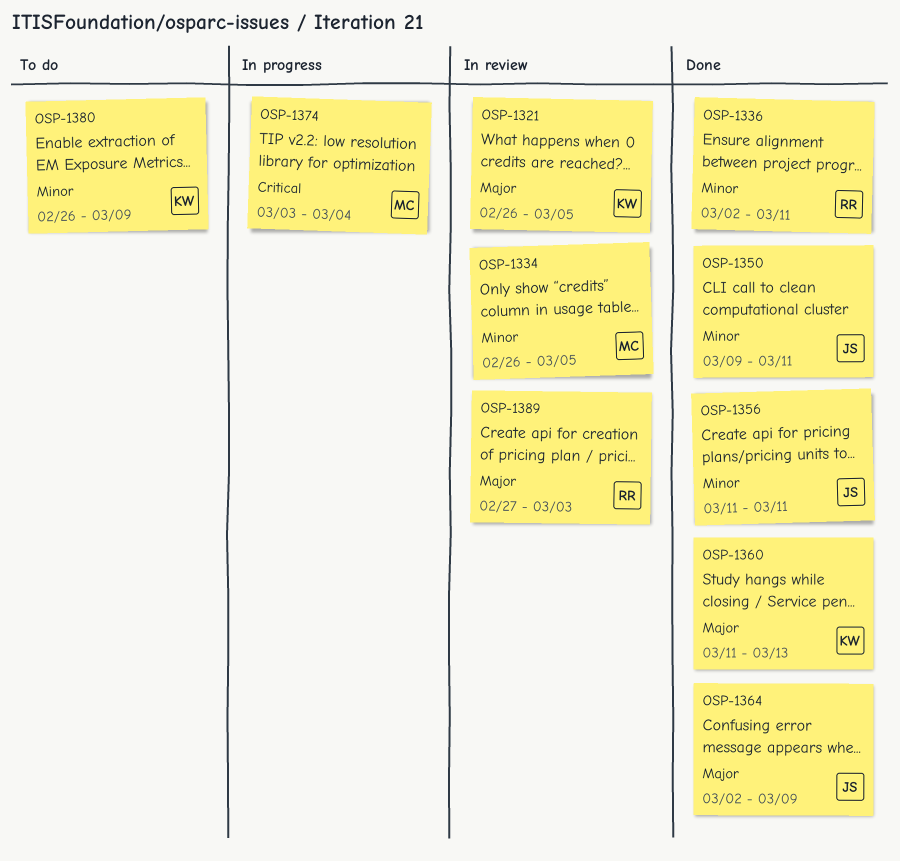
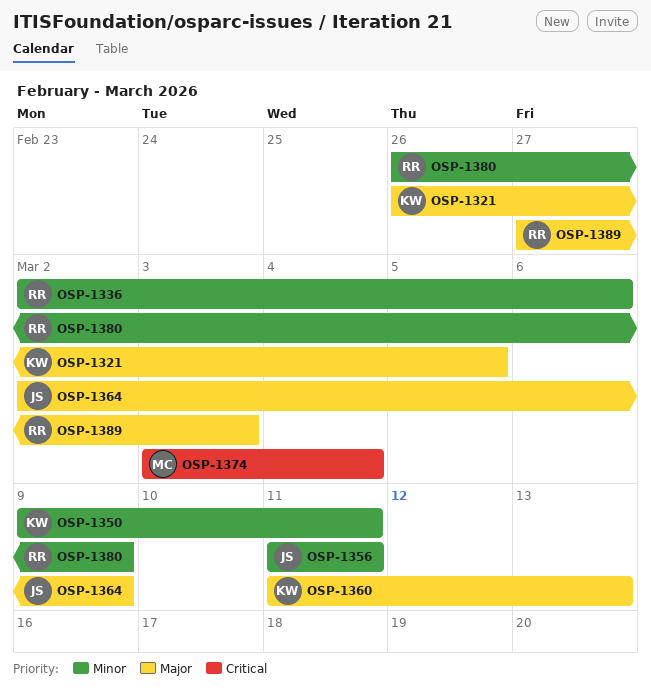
OSP-1334: present -> none
OSP-1336, due: Mar 11 -> Mar 6
OSP-1350, owner: JS -> KW
OSP-1380, owner: KW -> RR

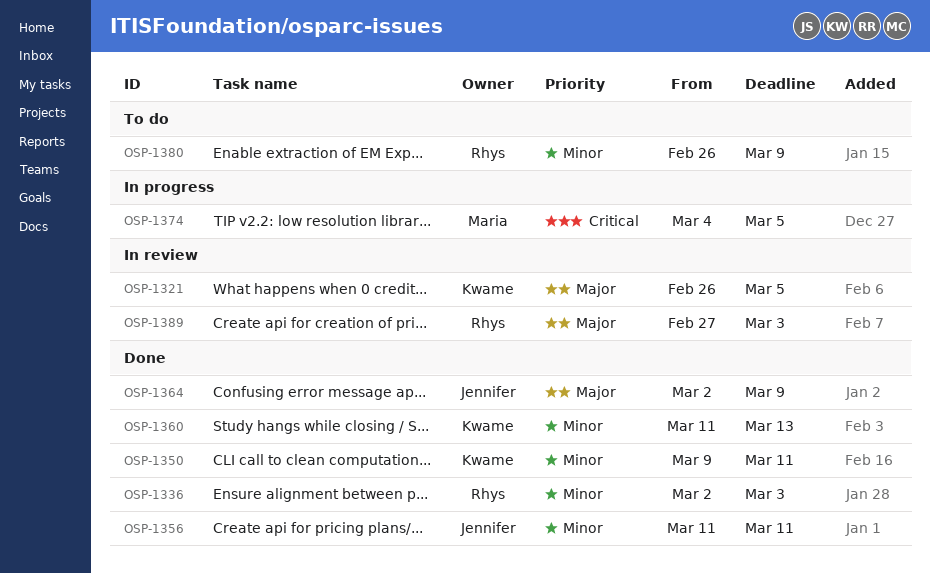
OSP-1336, due: Mar 6 -> Mar 3
OSP-1360, priority: Major -> Minor
OSP-1374, start: Mar 3 -> Mar 4
OSP-1374, due: Mar 4 -> Mar 5

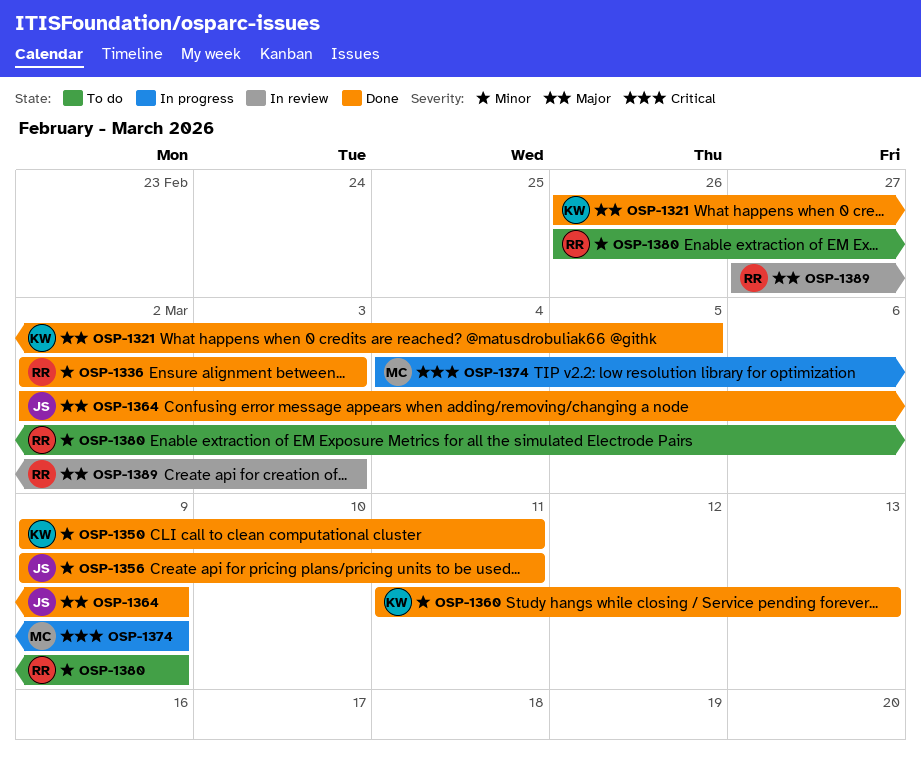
OSP-1321, status: In review -> Done
OSP-1356, start: Mar 11 -> Mar 9
OSP-1374, due: Mar 5 -> Mar 9

